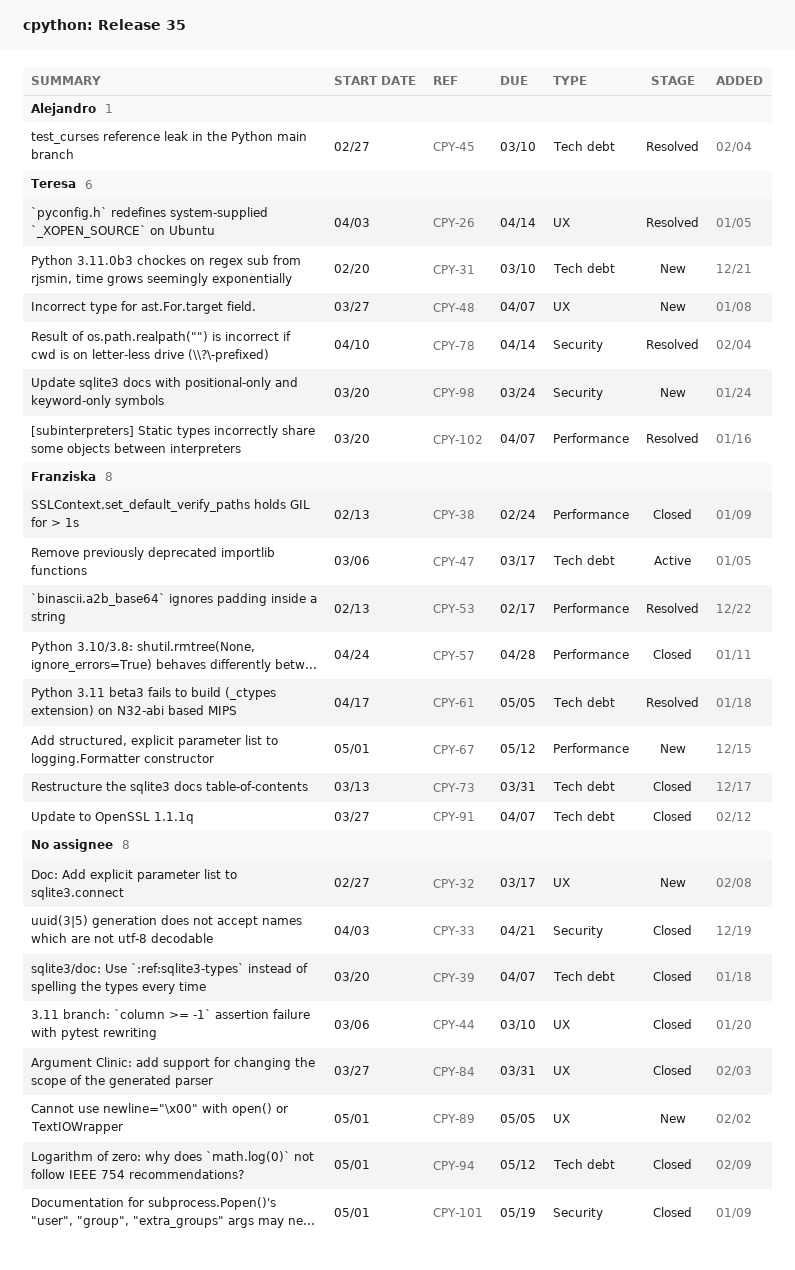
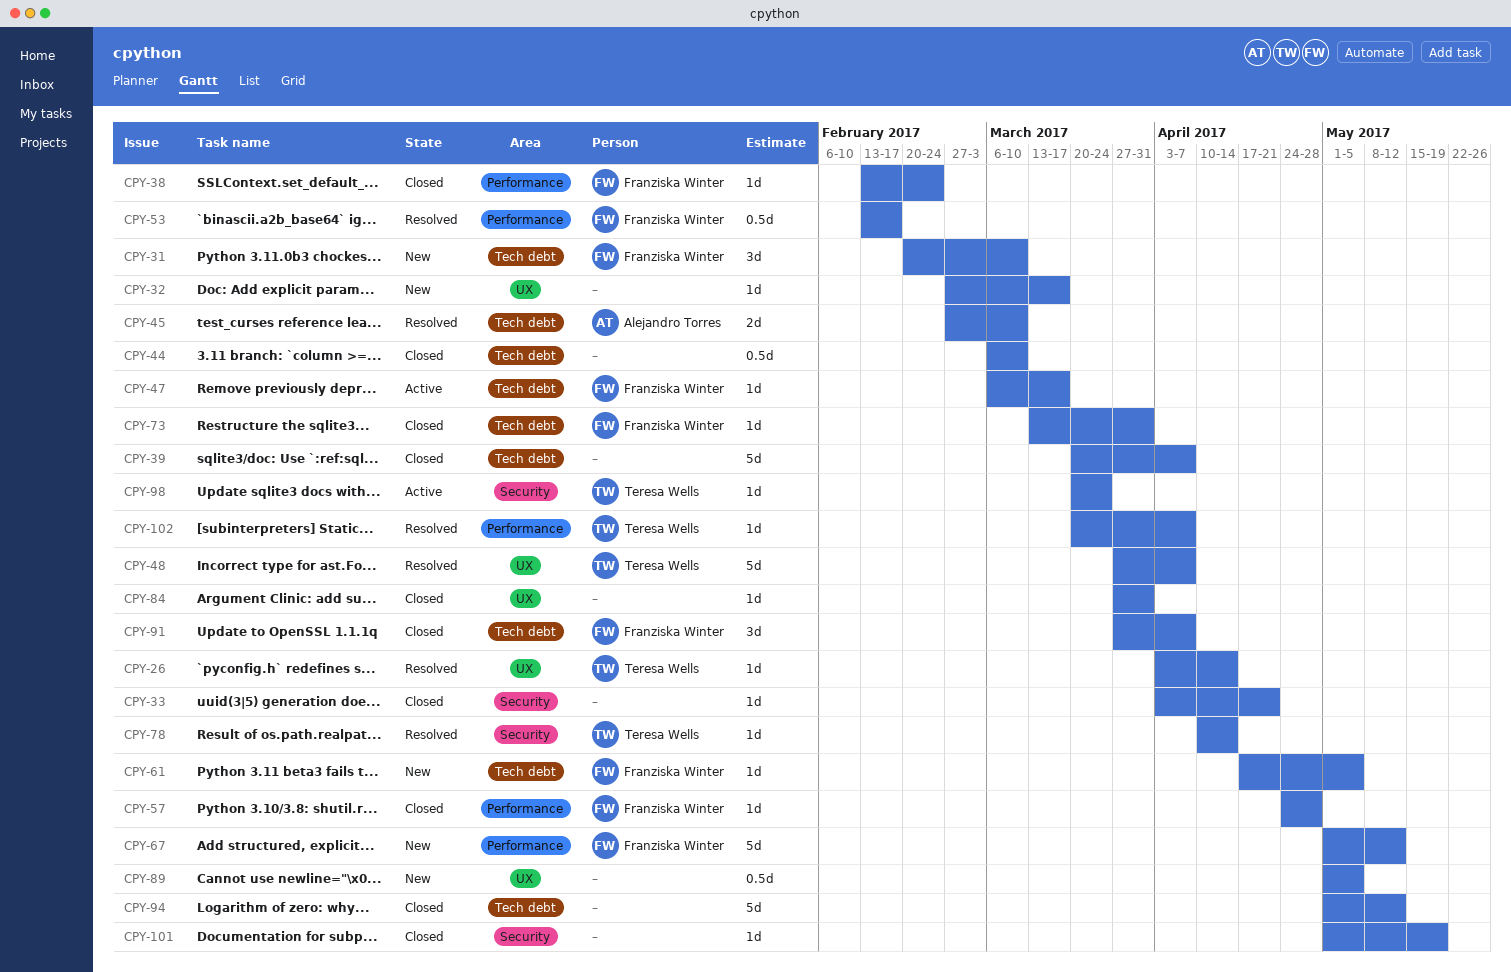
CPY-31, owner: Teresa Wells -> Franziska Winter
CPY-44, label: UX -> Tech debt
CPY-48, status: New -> Resolved
CPY-61, status: Resolved -> New
CPY-98, status: New -> Active

